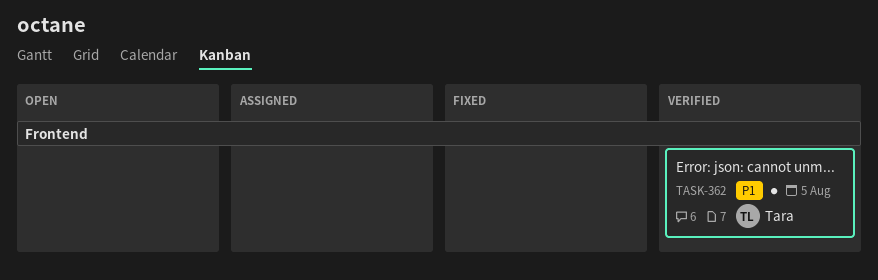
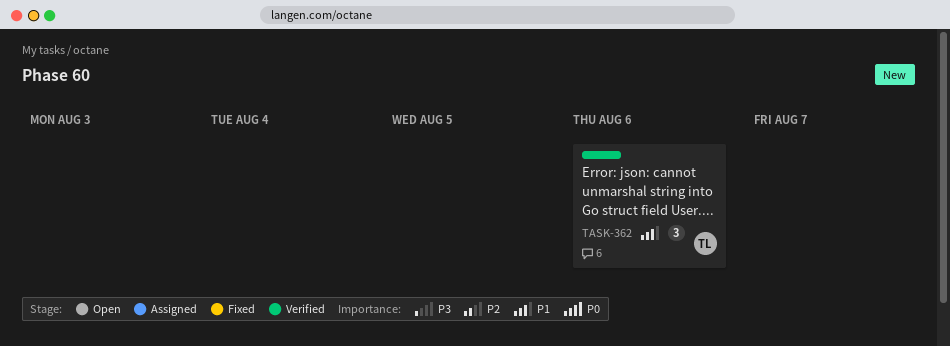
TASK-362, estimate: 1 -> 3
TASK-362, due: Aug 5 -> Aug 6

